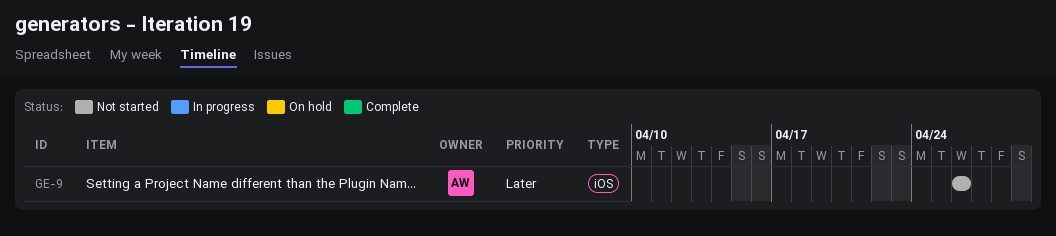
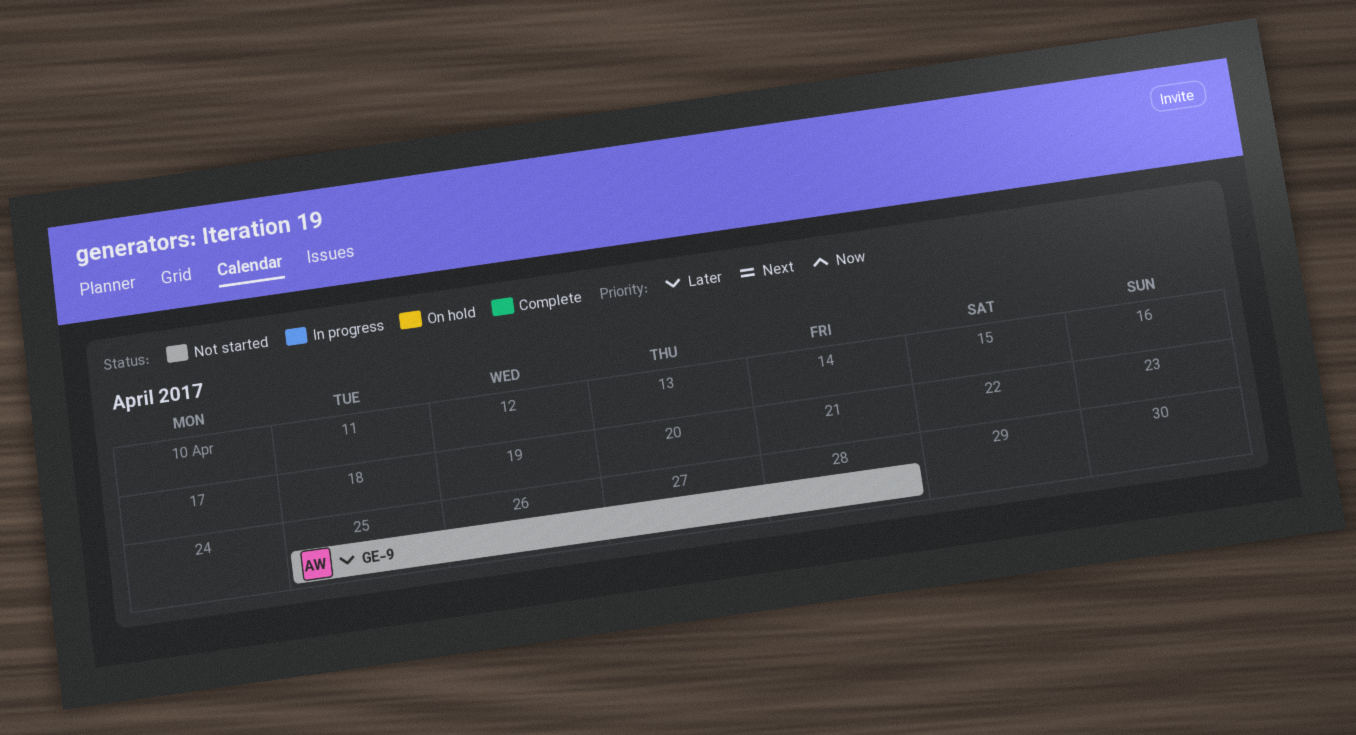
GE-9, start: Apr 26 -> Apr 25
GE-9, due: Apr 26 -> Apr 28

